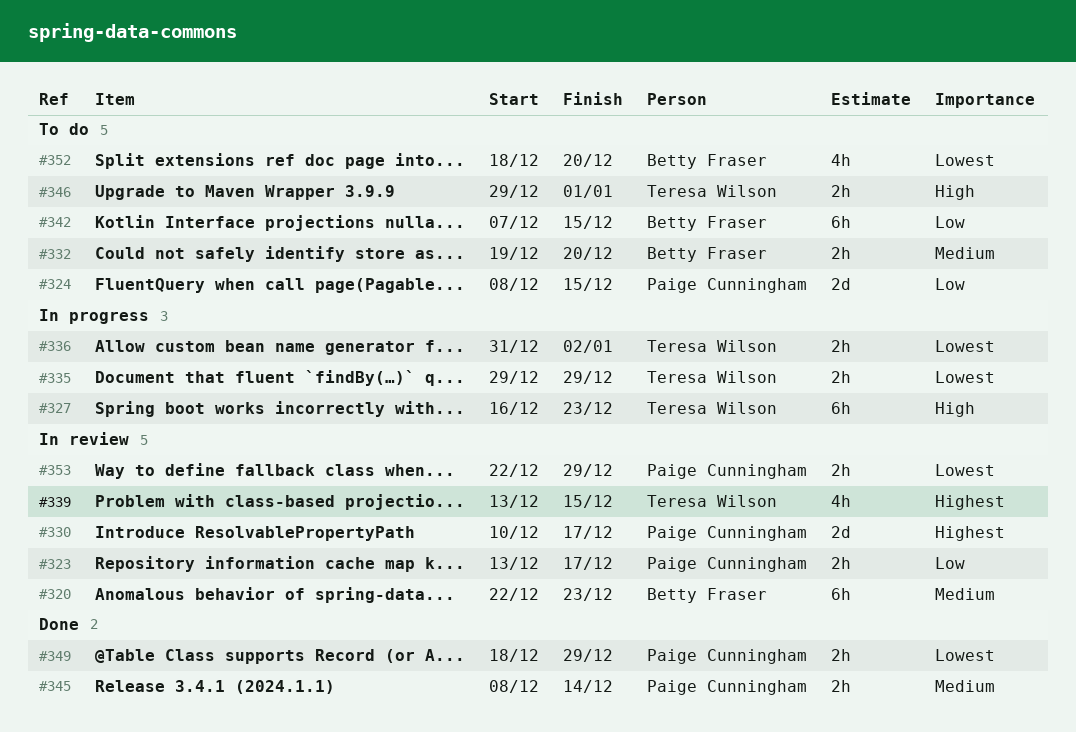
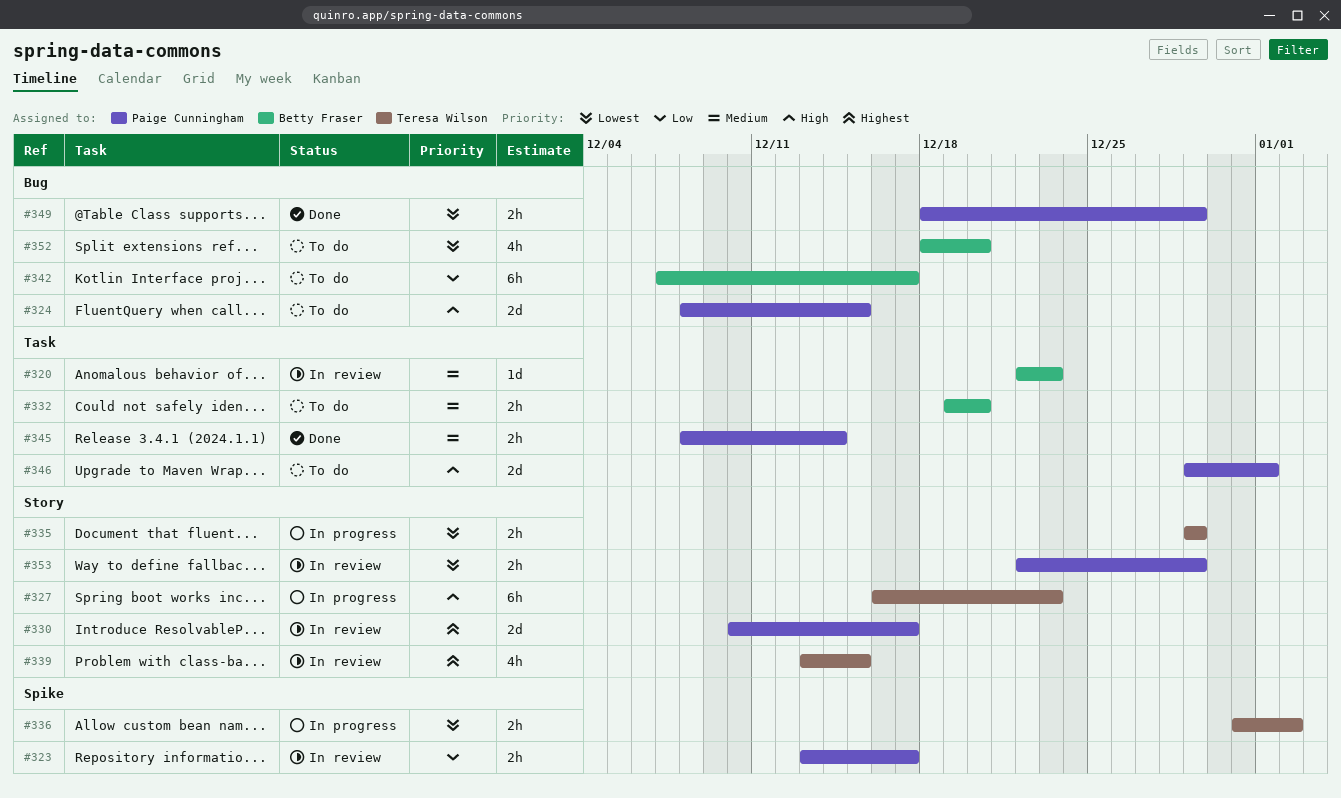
#320, estimate: 6h -> 1d
#324, priority: Low -> High
#342, due: Dec 15 -> Dec 17
#346, owner: Teresa Wilson -> Paige Cunningham
#346, estimate: 2h -> 2d

